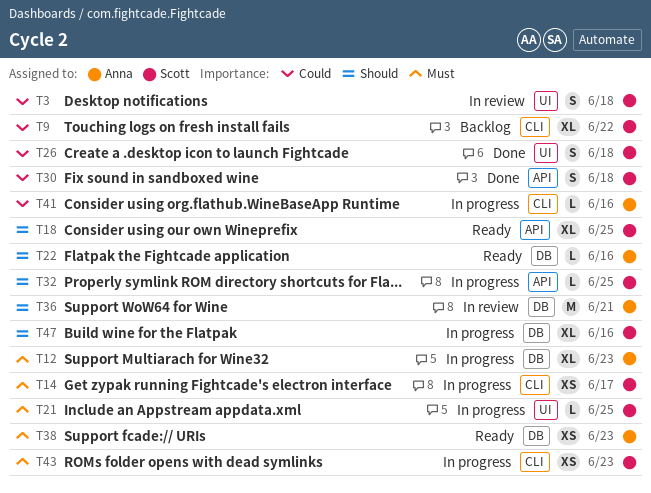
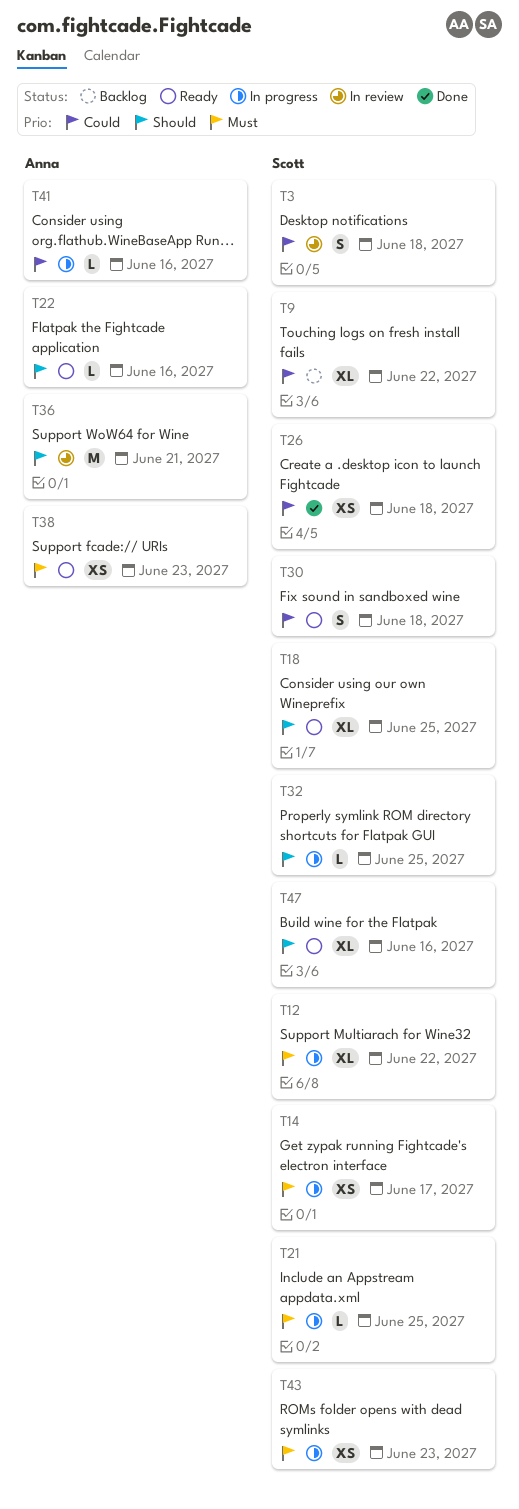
T12, owner: Anna -> Scott
T12, due: Jun 23 -> Jun 22
T26, estimate: S -> XS
T30, status: Done -> Ready
T47, status: In progress -> Ready

